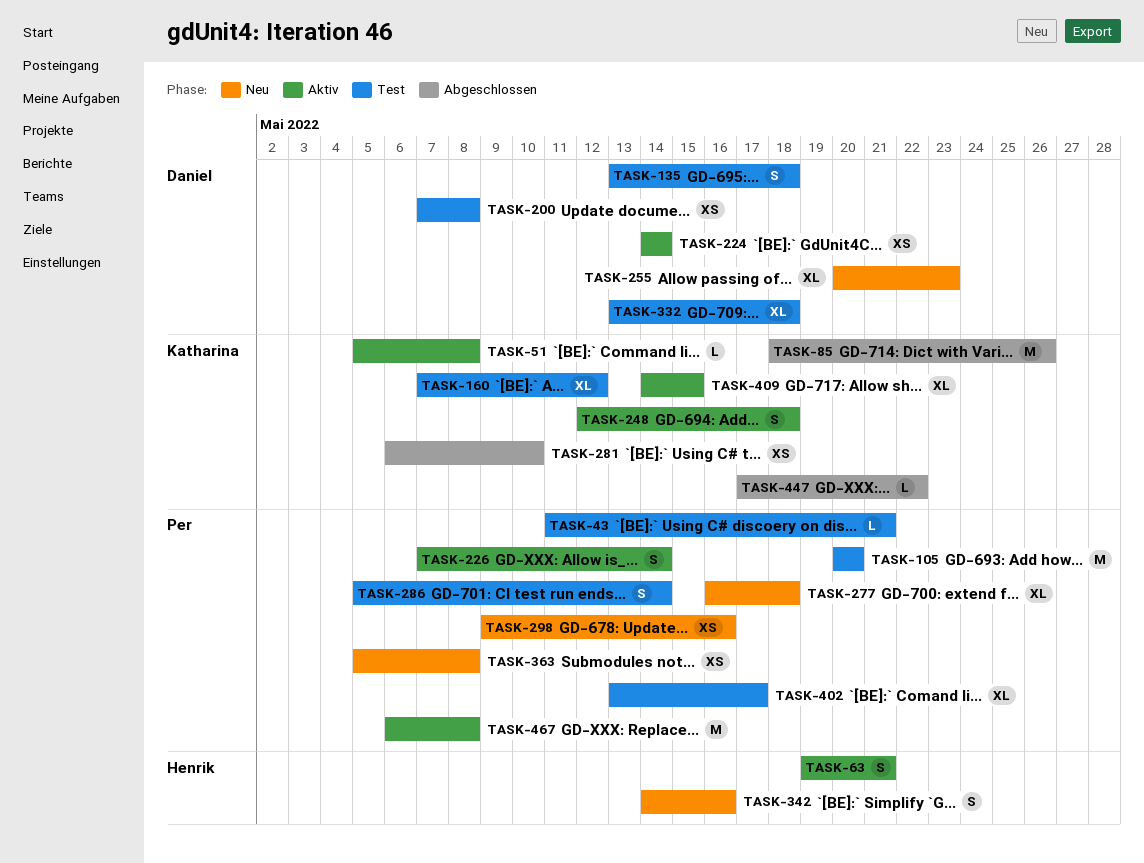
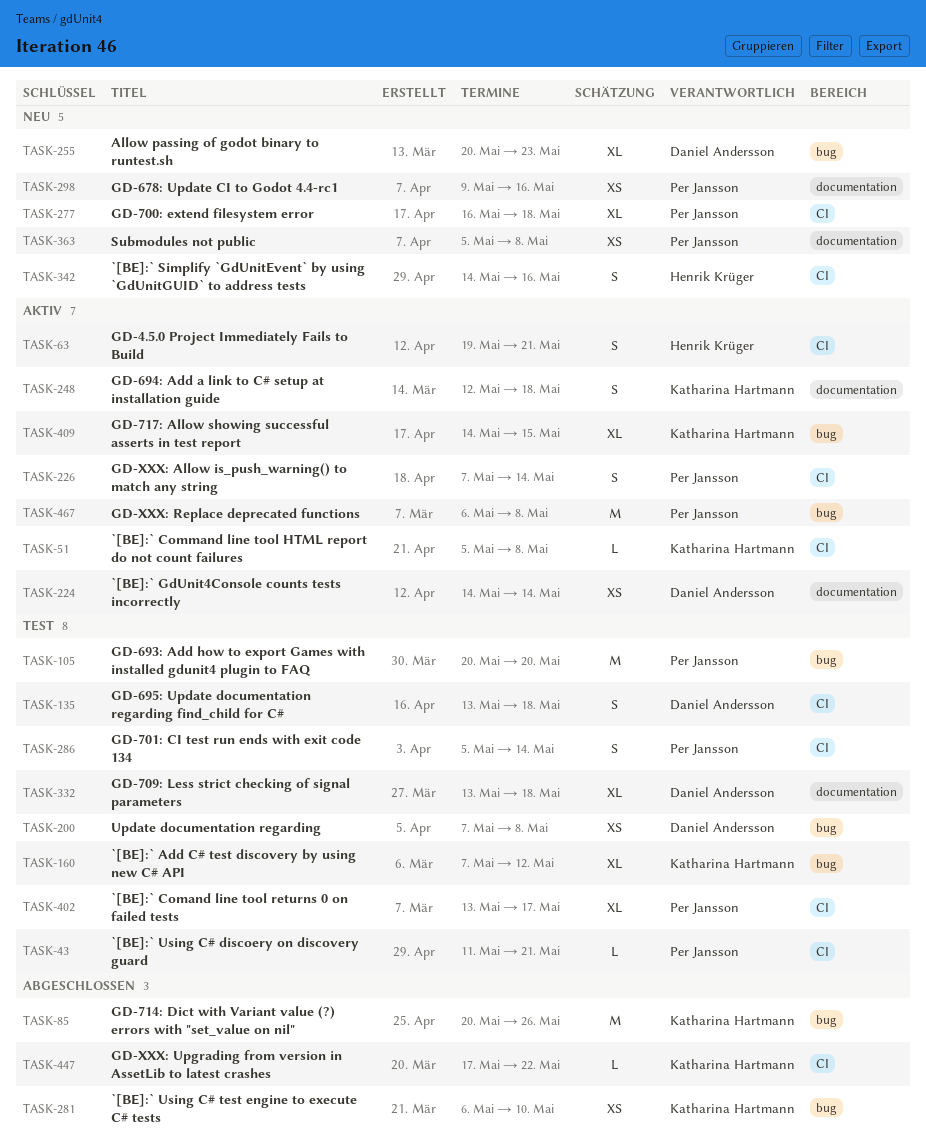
TASK-85, start: May 18 -> May 20

